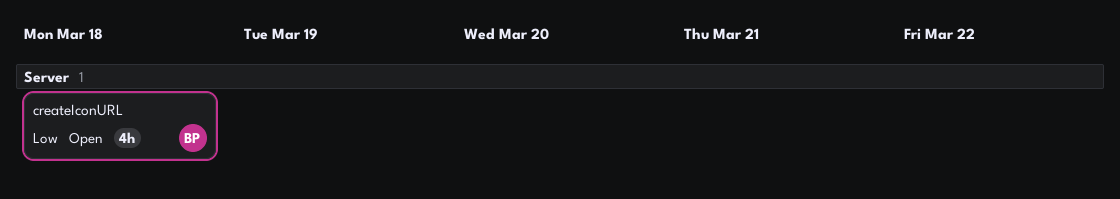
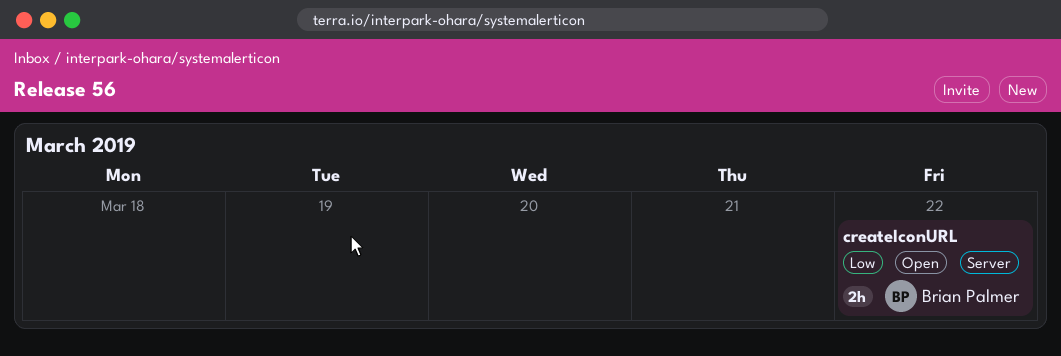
createIconURL, estimate: 4h -> 2h
createIconURL, due: Mar 18 -> Mar 22

